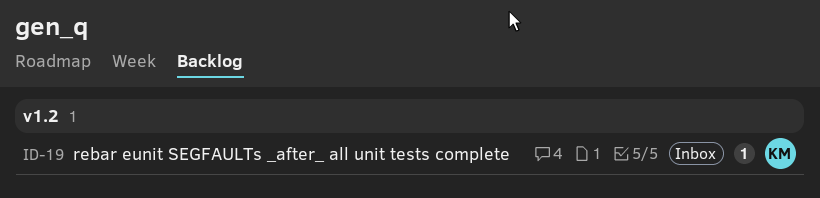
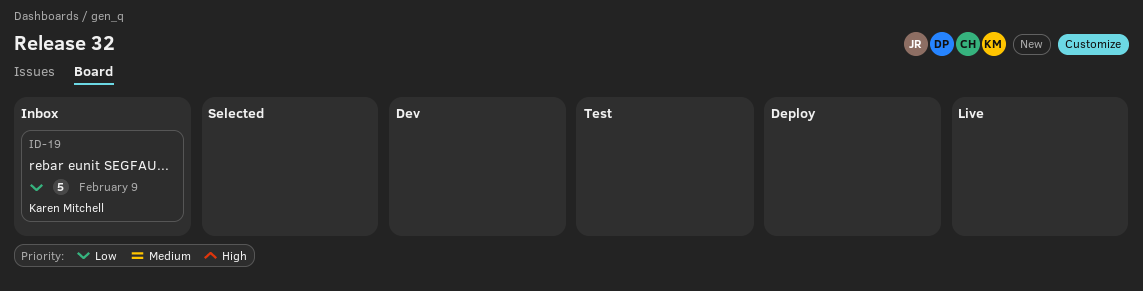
ID-19, estimate: 1 -> 5

